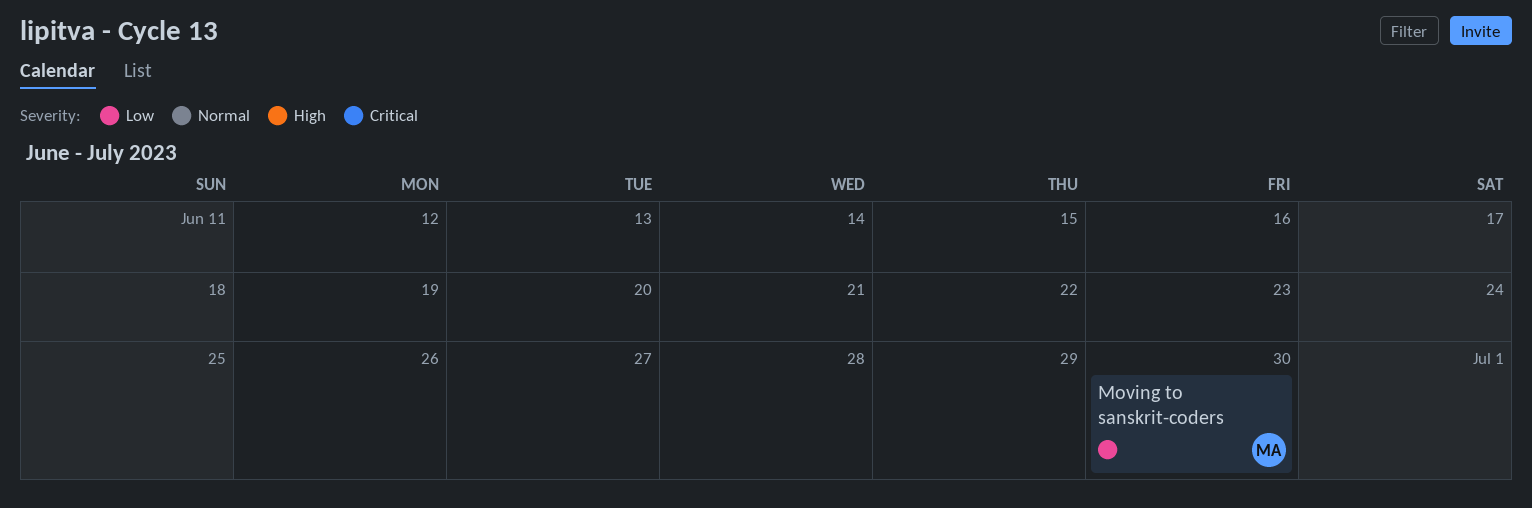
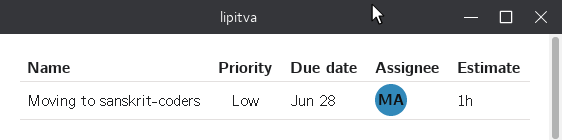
Moving to sanskrit-coders, due: Jun 30 -> Jun 28

